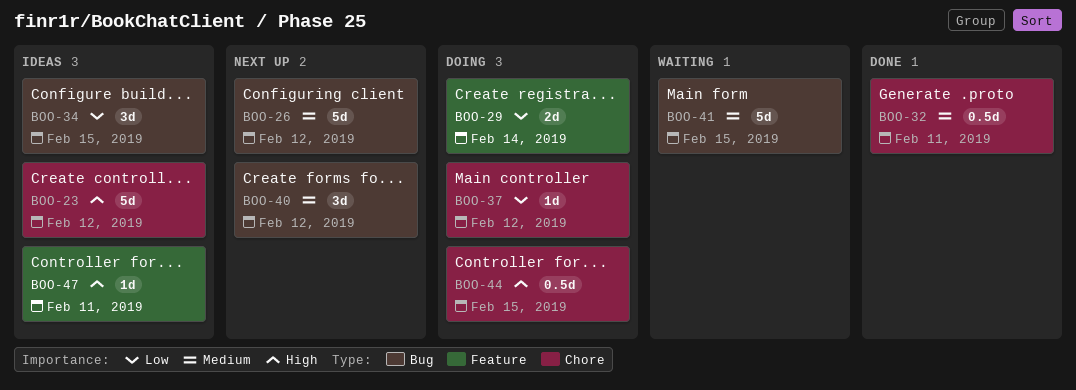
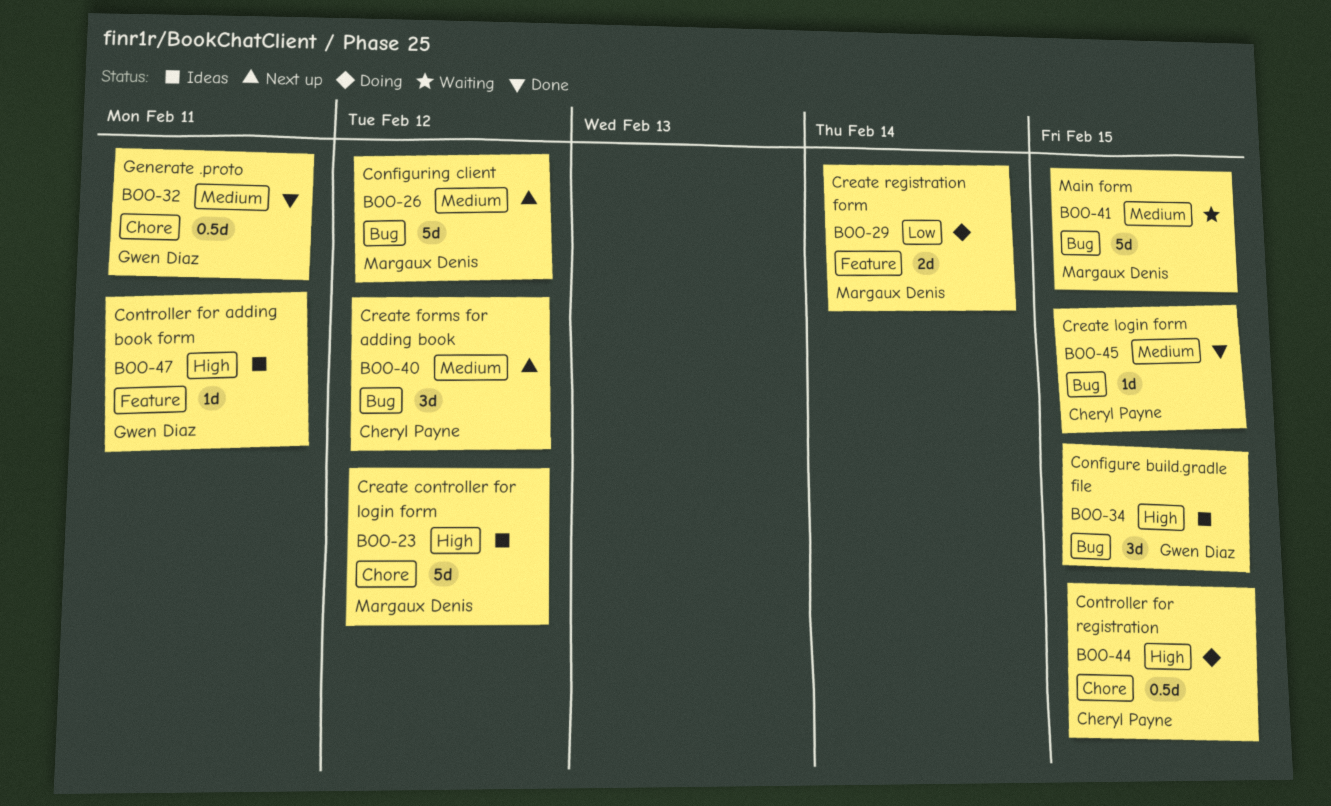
BOO-34, priority: Low -> High
BOO-37: present -> none
BOO-45: none -> present

